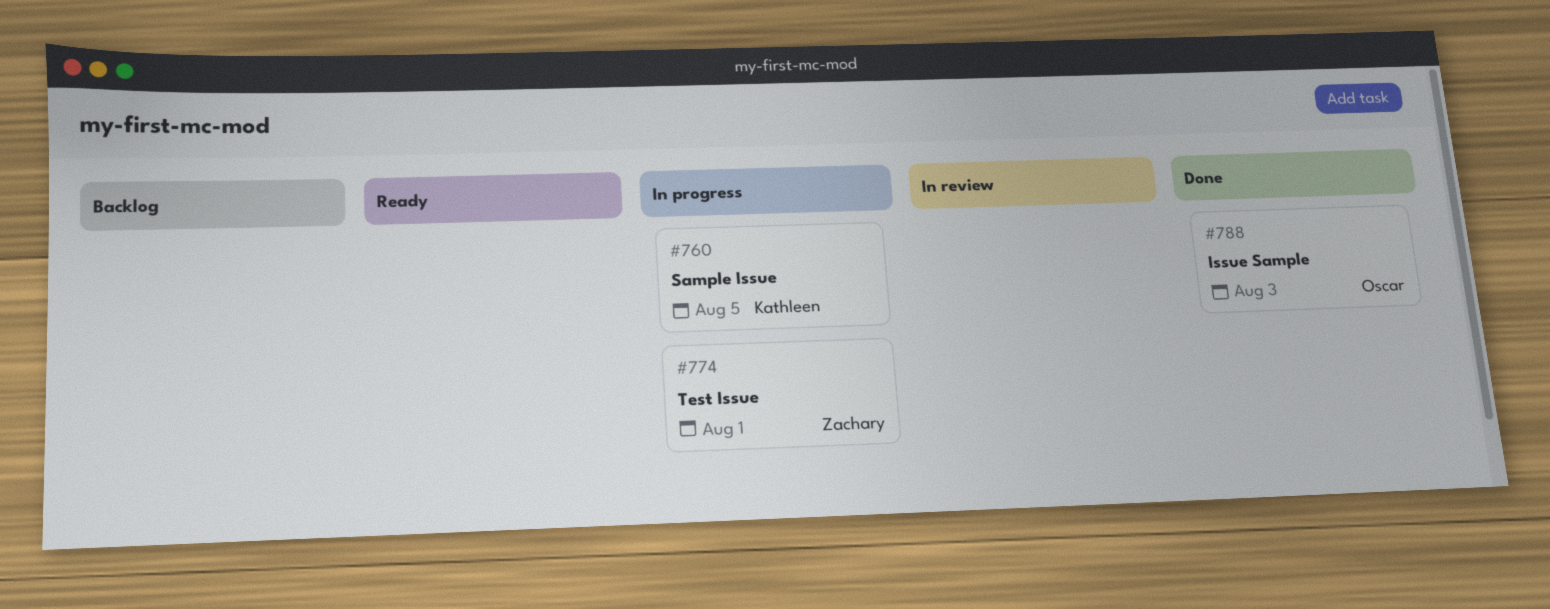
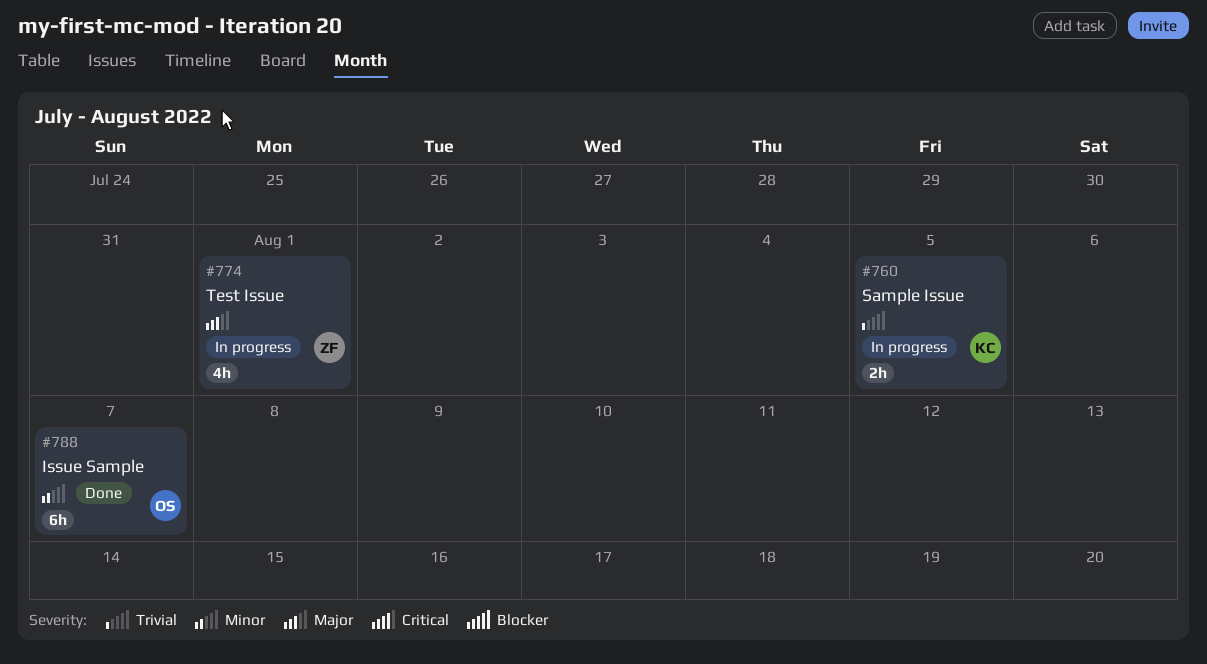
#788, due: Aug 3 -> Aug 7

